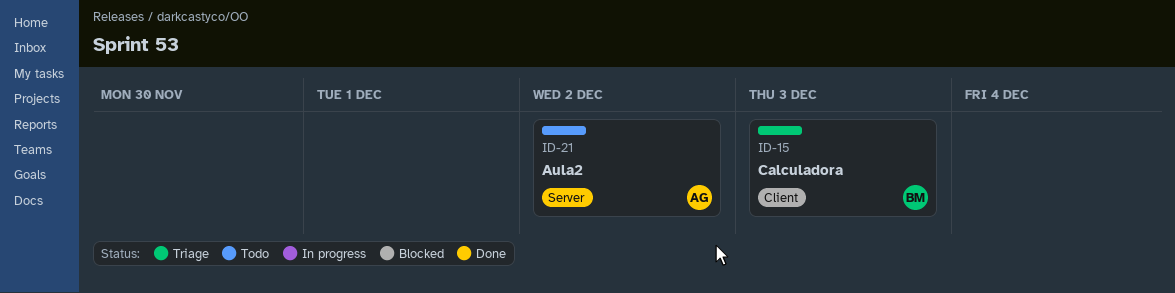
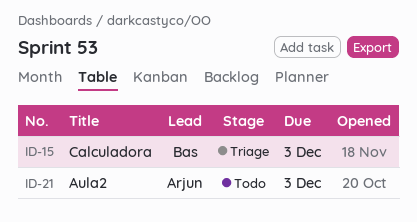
ID-21, due: Dec 2 -> Dec 3

